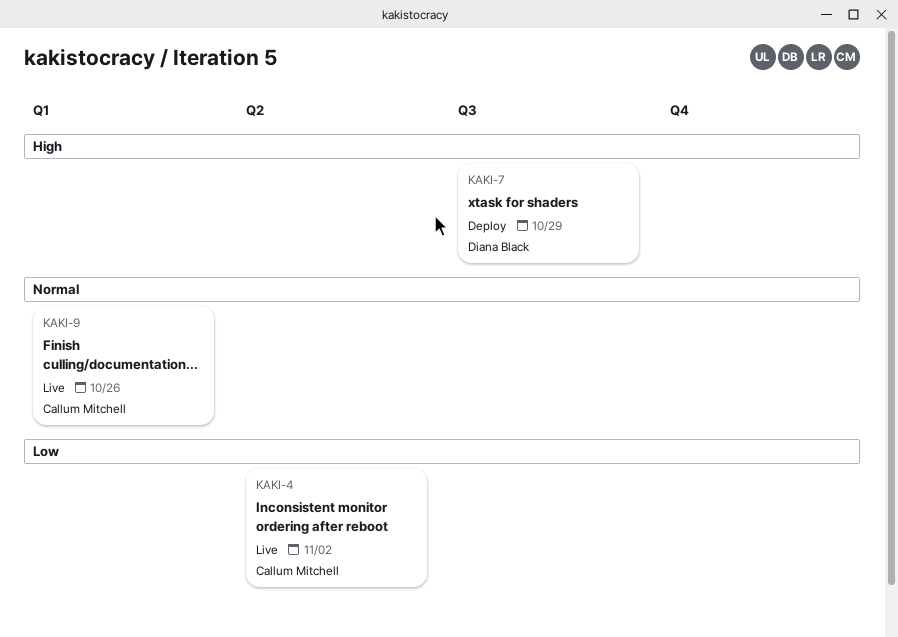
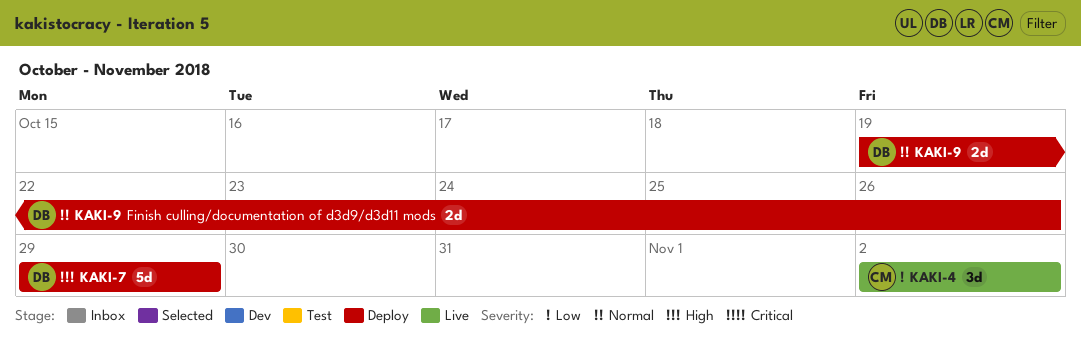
KAKI-9, status: Live -> Deploy
KAKI-9, owner: Callum Mitchell -> Diana Black

